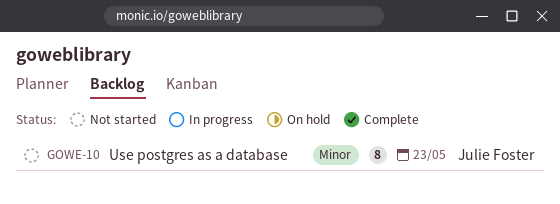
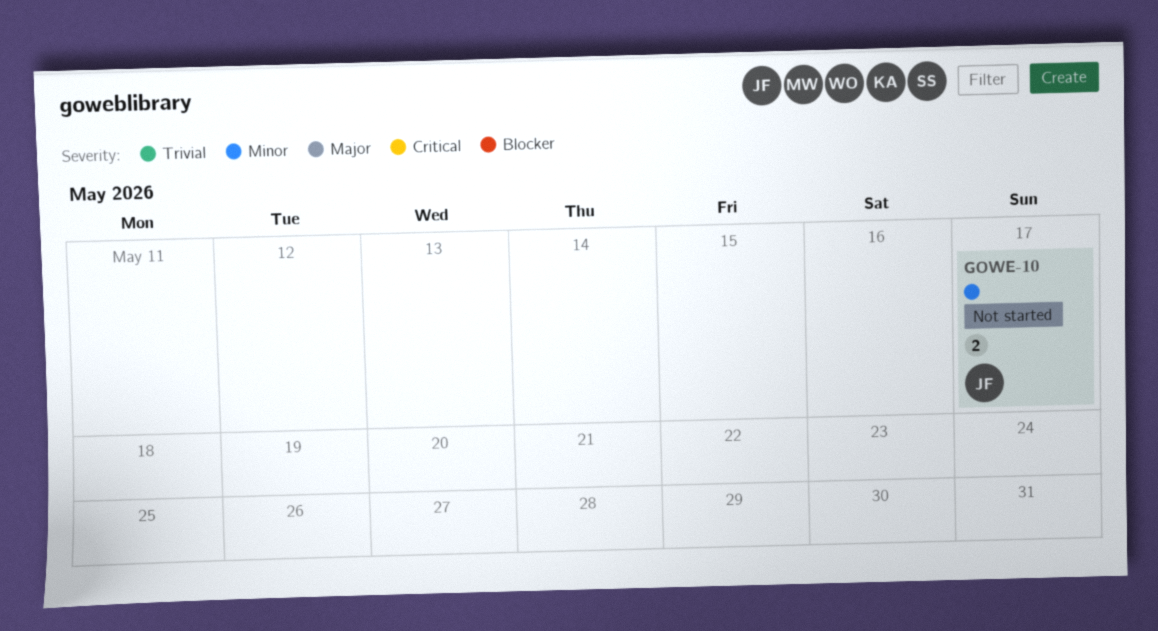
GOWE-10, estimate: 8 -> 2
GOWE-10, due: May 23 -> May 17

